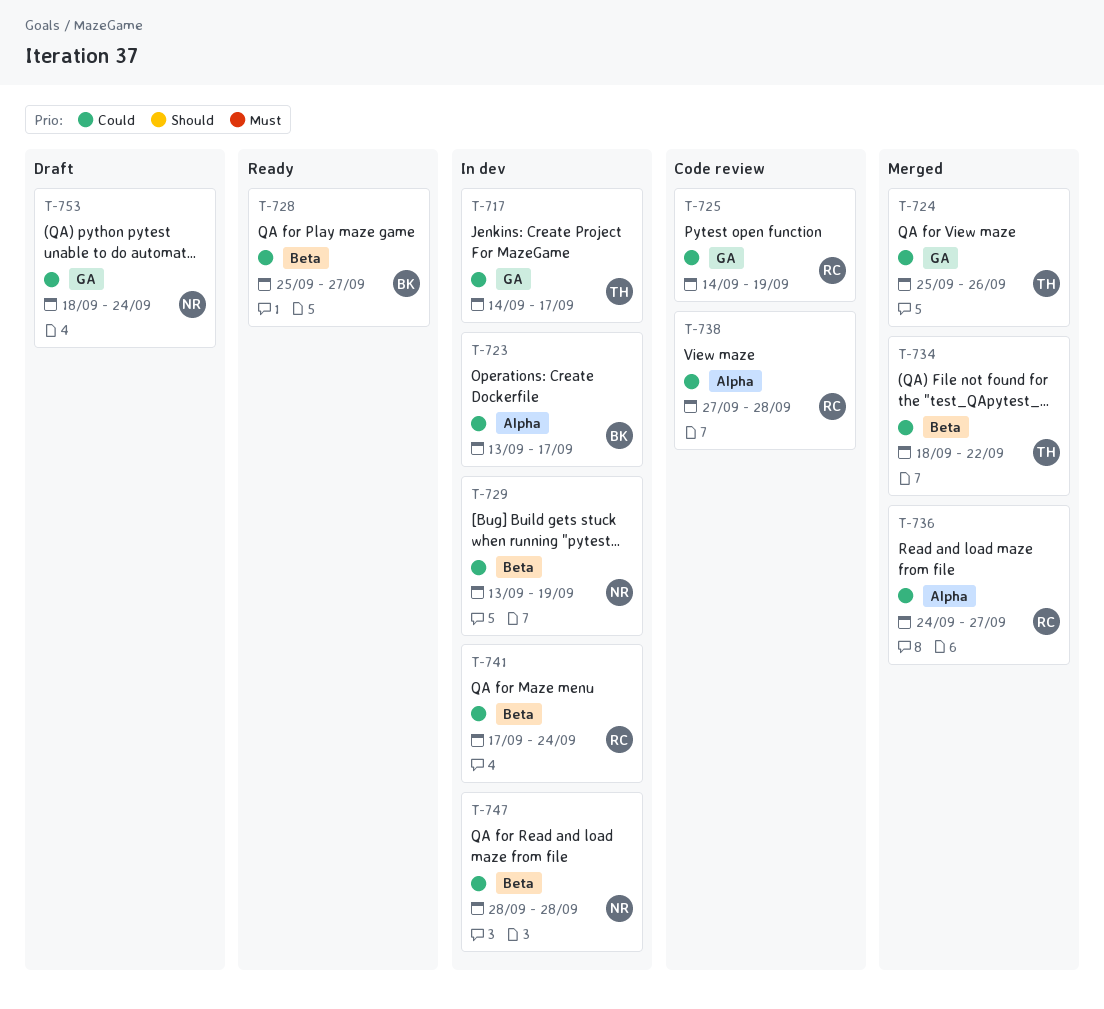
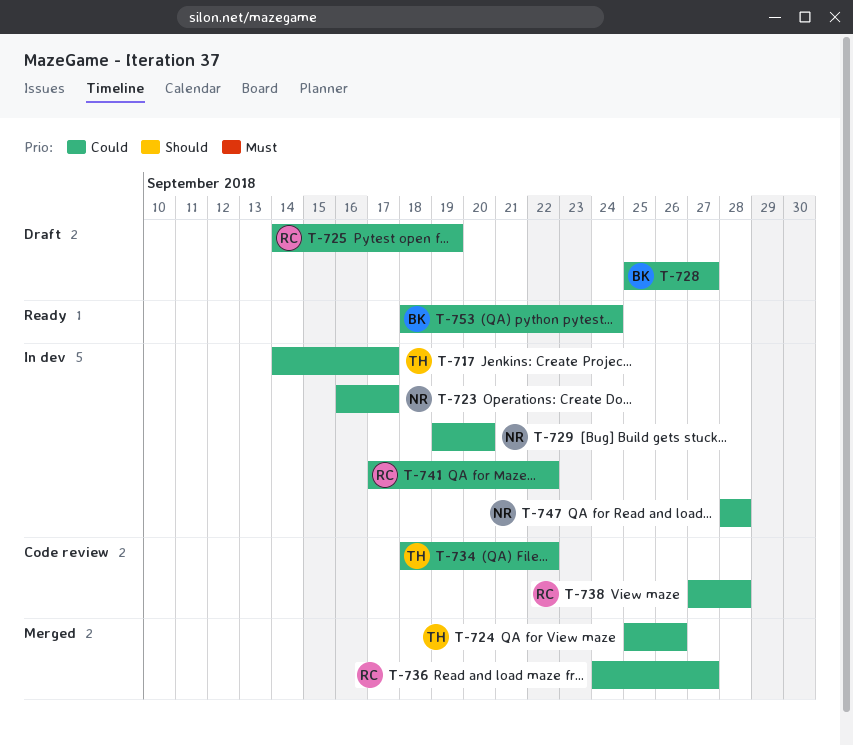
T-723, owner: BK -> NR
T-723, start: Sep 13 -> Sep 16
T-725, status: Code review -> Draft
T-728, status: Ready -> Draft
T-729, start: Sep 13 -> Sep 19
T-729, due: Sep 19 -> Sep 20
T-734, status: Merged -> Code review
T-741, due: Sep 24 -> Sep 22
T-753, status: Draft -> Ready
T-753, owner: NR -> BK

